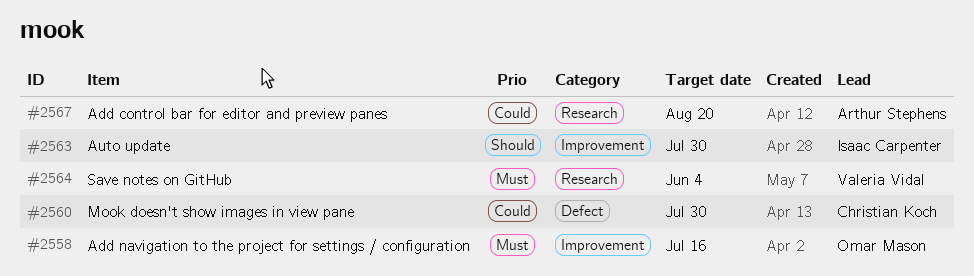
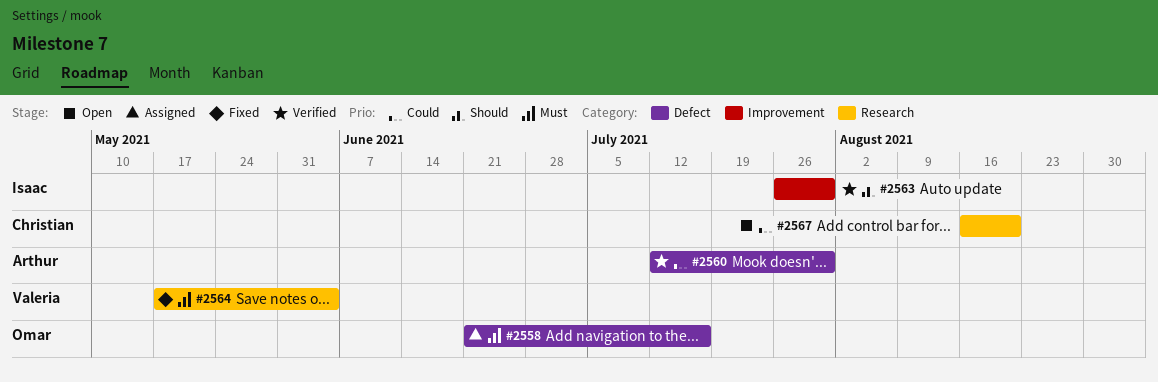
#2558, label: Improvement -> Defect
#2560, owner: Christian Koch -> Arthur Stephens
#2567, owner: Arthur Stephens -> Christian Koch

